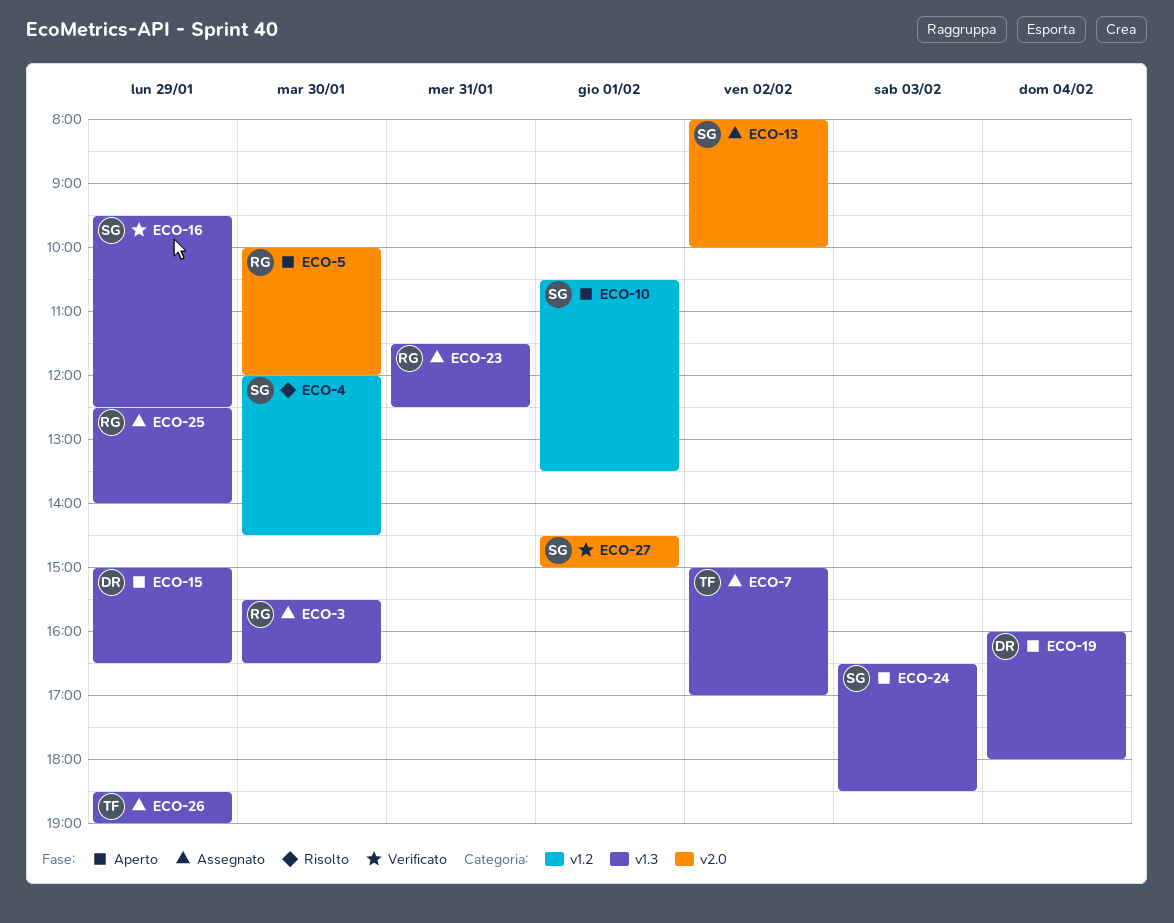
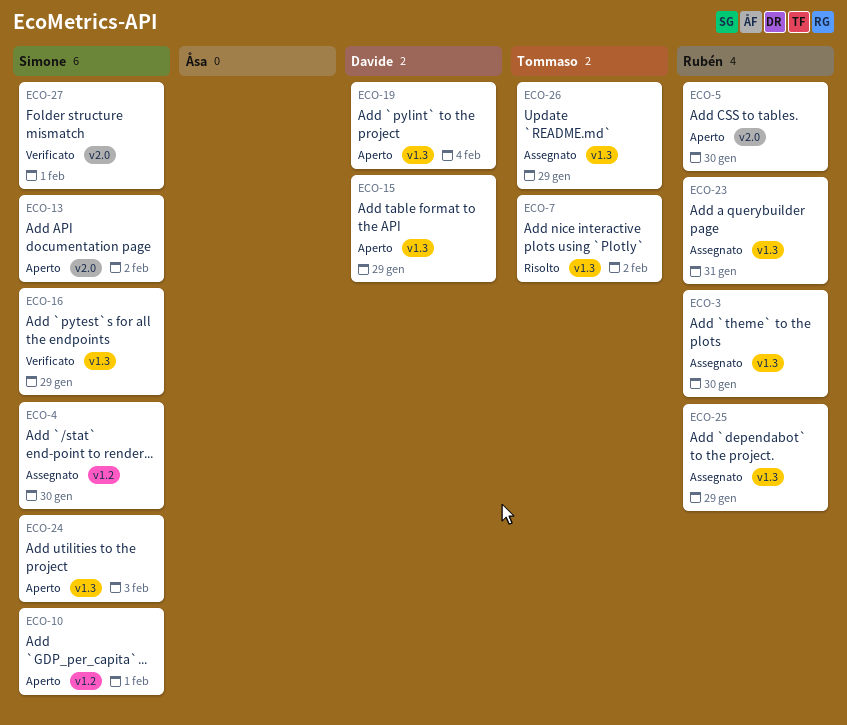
ECO-4, status: Risolto -> Assegnato
ECO-7, status: Assegnato -> Risolto
ECO-13, status: Assegnato -> Aperto

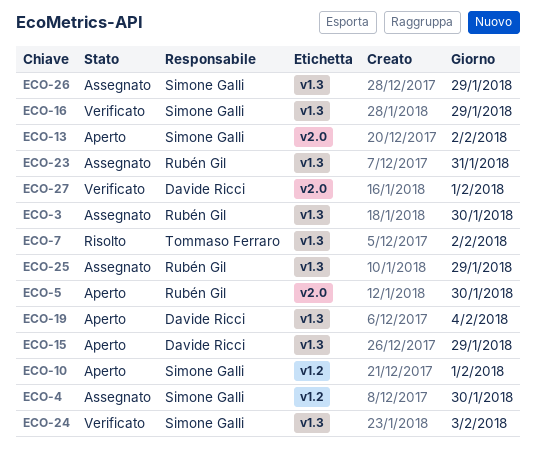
ECO-24, status: Aperto -> Verificato
ECO-26, owner: Tommaso Ferraro -> Simone Galli
ECO-27, owner: Simone Galli -> Davide Ricci

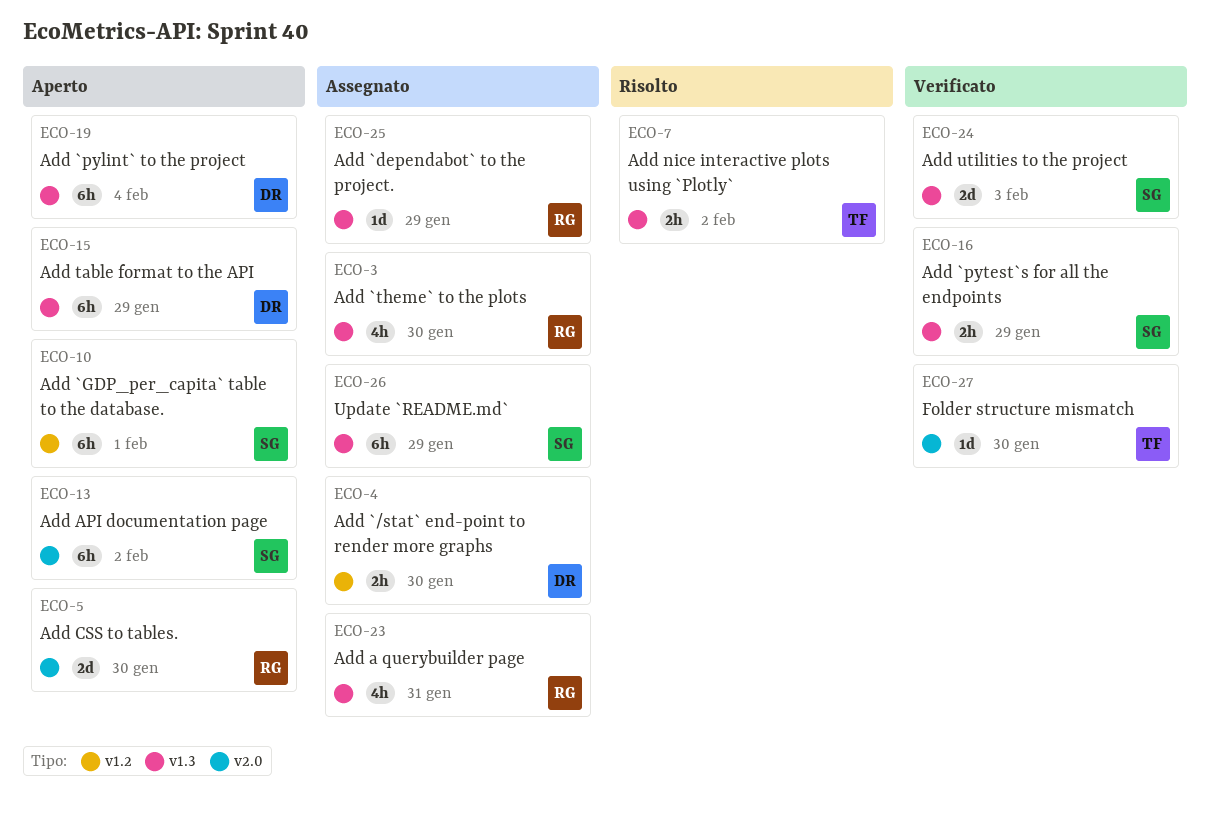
ECO-4, owner: Simone Galli -> Davide Ricci
ECO-27, owner: Davide Ricci -> Tommaso Ferraro
ECO-27, day: Feb 1 -> Jan 30

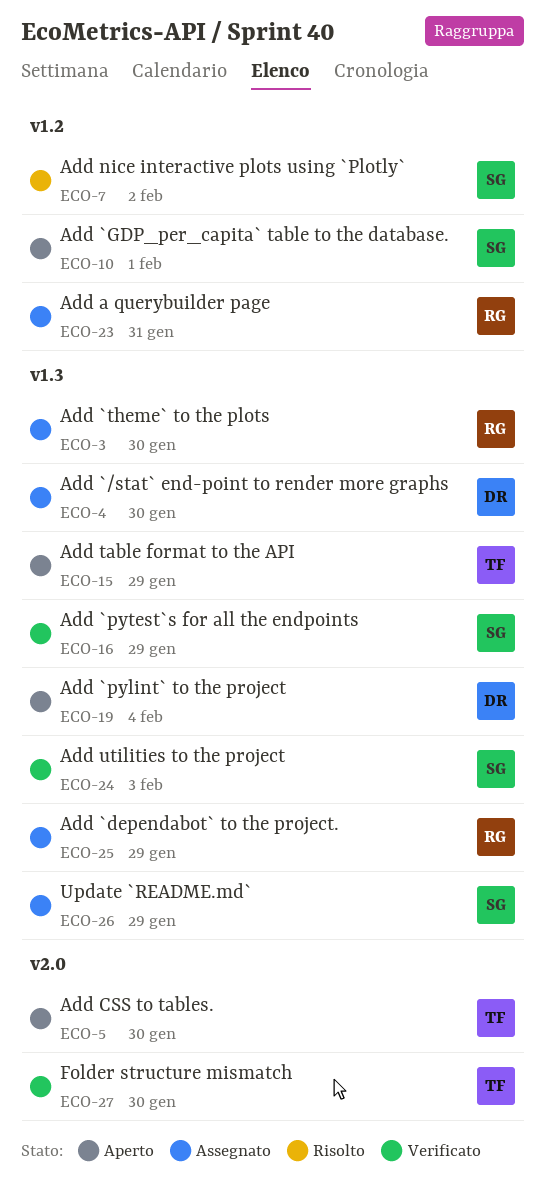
ECO-4, label: v1.2 -> v1.3
ECO-5, owner: RG -> TF
ECO-7, owner: TF -> SG
ECO-7, label: v1.3 -> v1.2
ECO-13: present -> none
ECO-15, owner: DR -> TF
ECO-23, label: v1.3 -> v1.2

